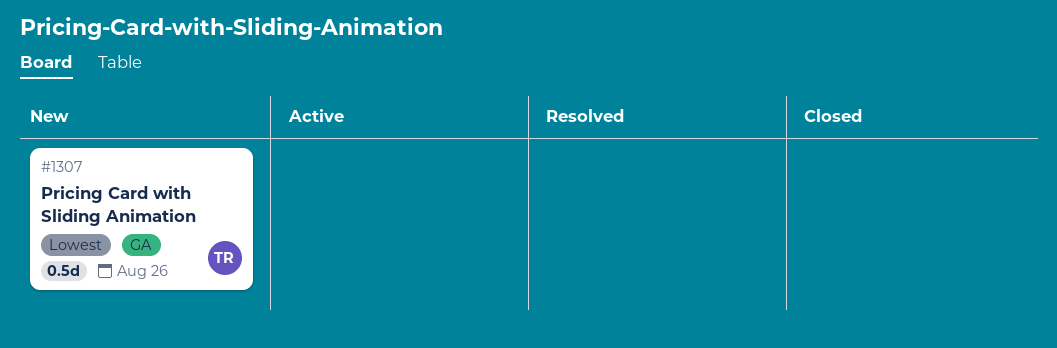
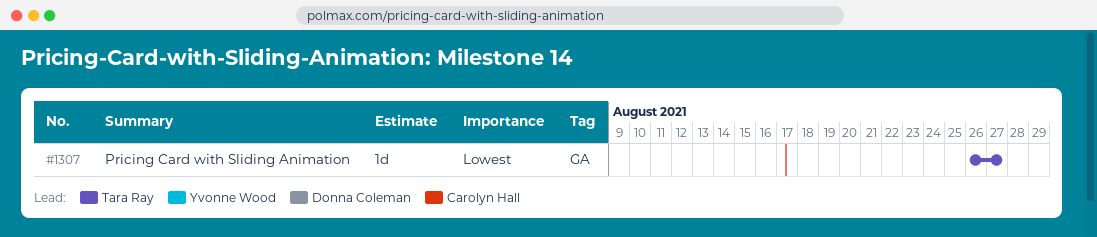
#1307, estimate: 0.5d -> 1d
#1307, due: Aug 26 -> Aug 27

